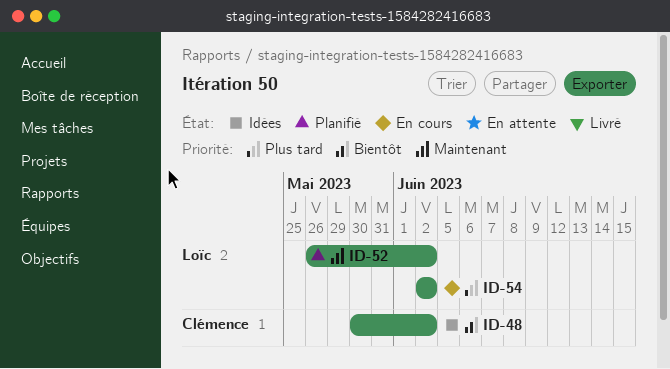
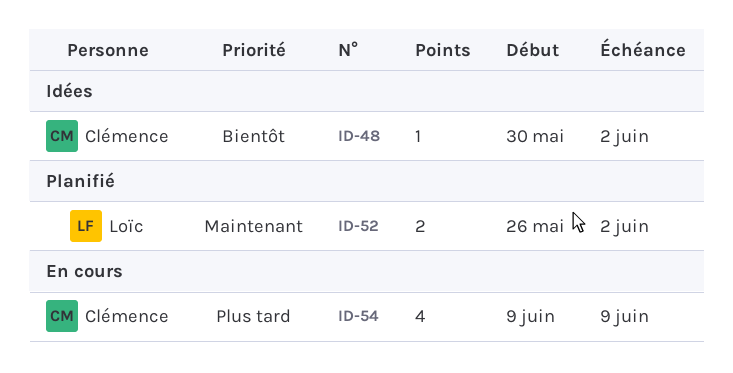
ID-54, owner: Loïc -> Clémence
ID-54, start: Jun 2 -> Jun 9
ID-54, due: Jun 2 -> Jun 9

